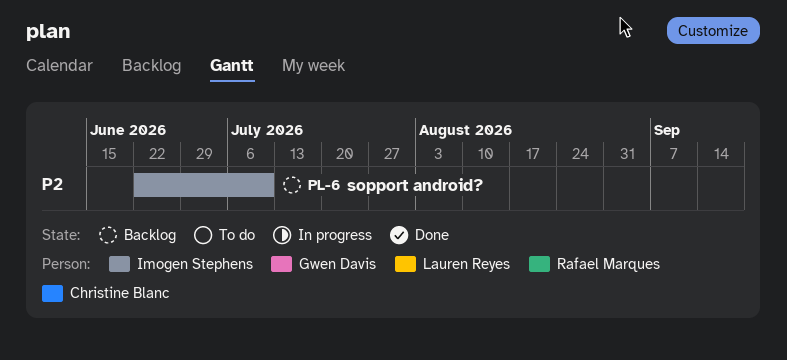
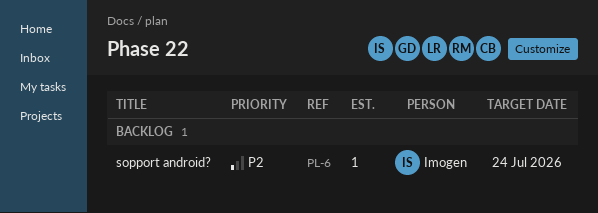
PL-6, due: Jul 10 -> Jul 24

